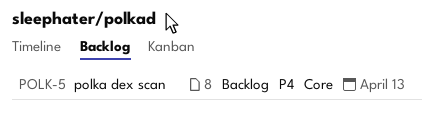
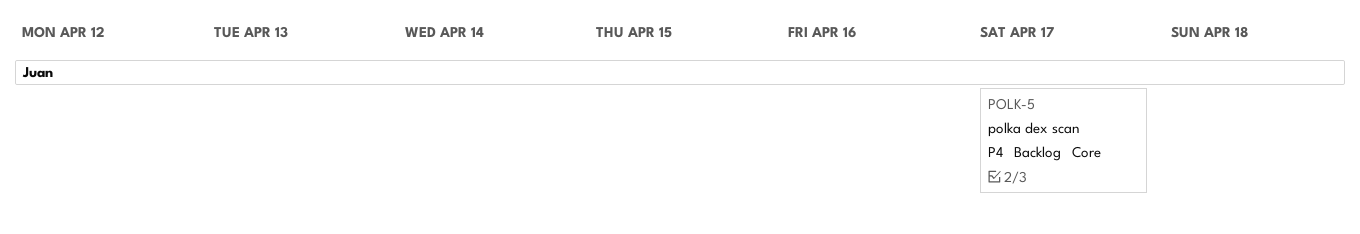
POLK-5, due: Apr 13 -> Apr 17

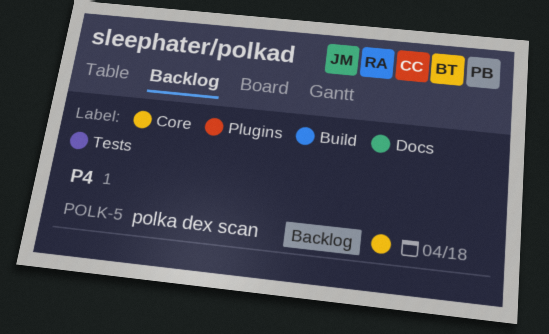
POLK-5, due: Apr 17 -> Apr 18

